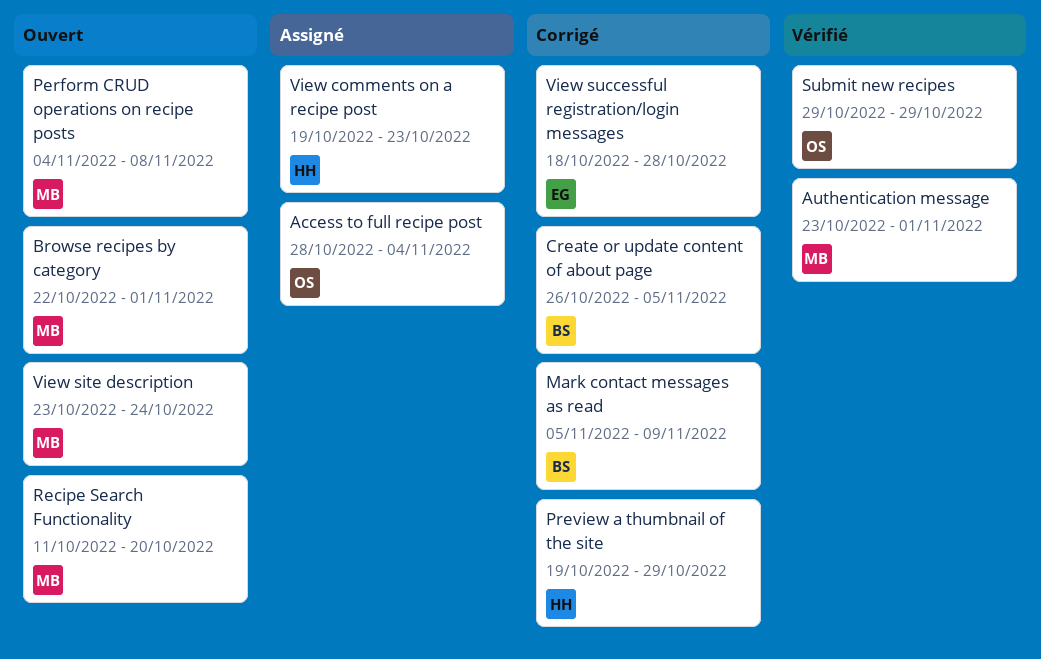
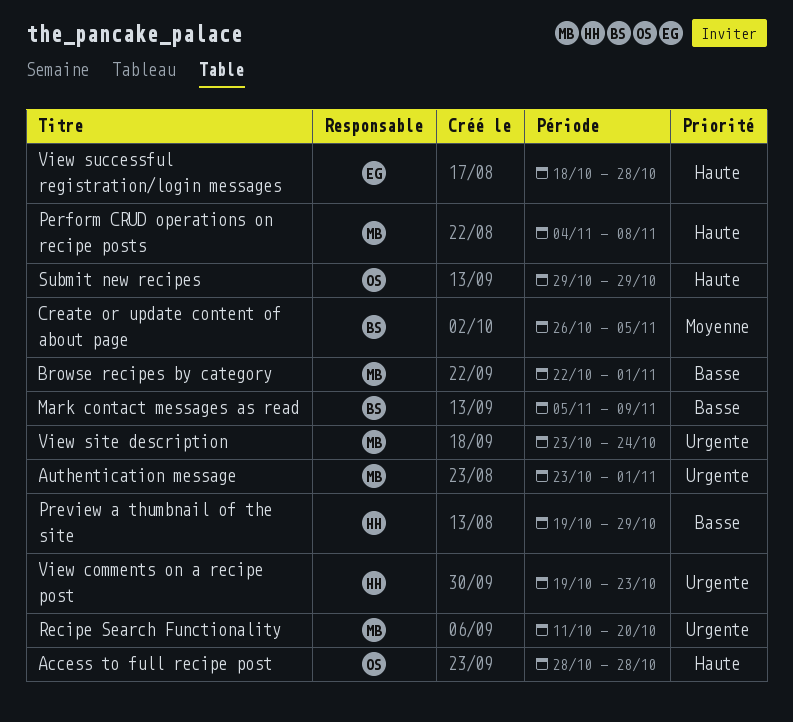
Access to full recipe post, due: Nov 4 -> Oct 28

